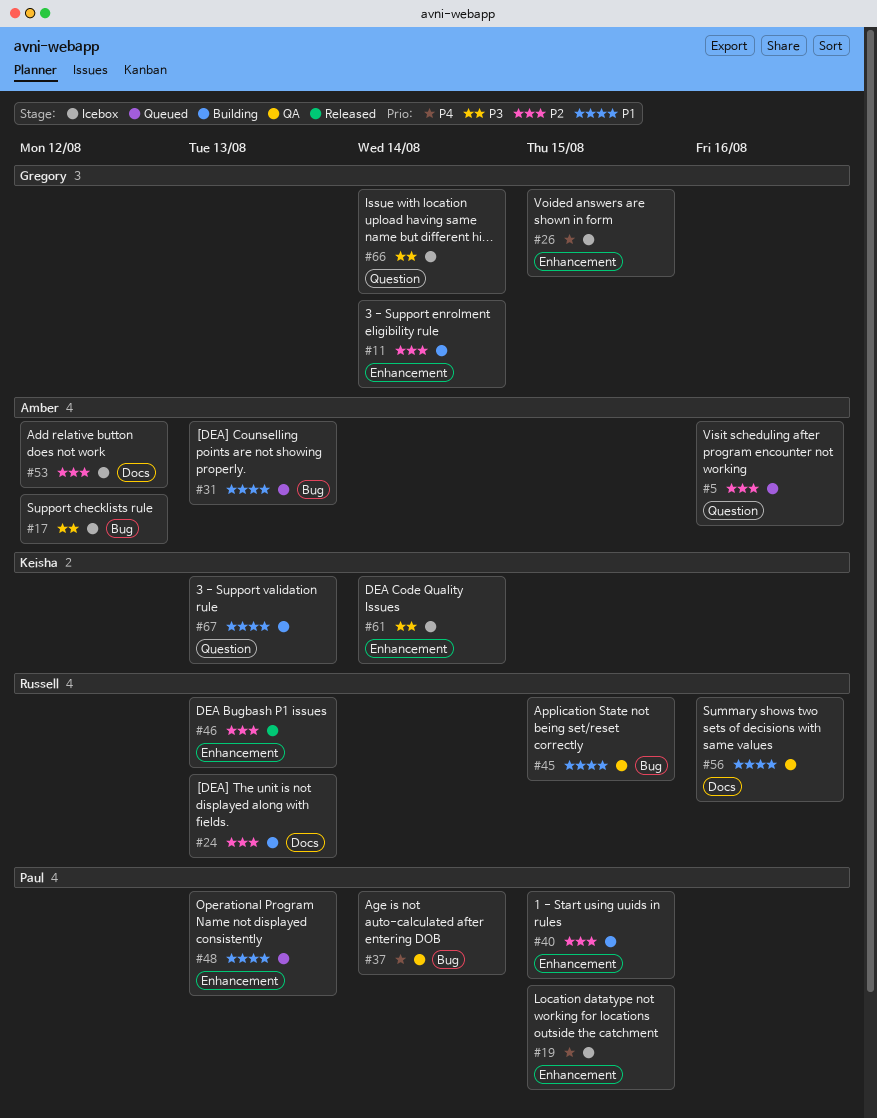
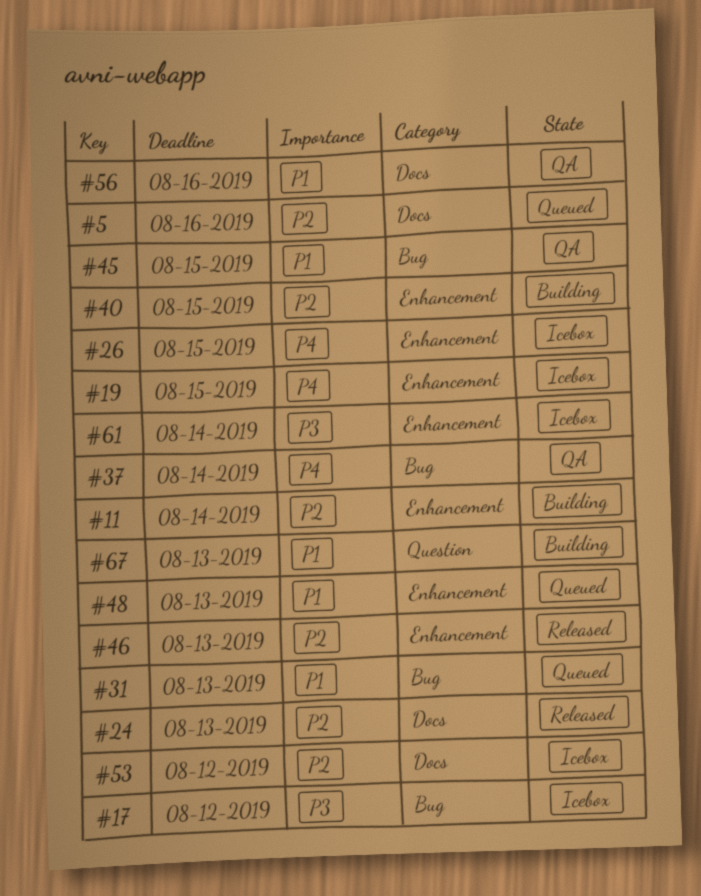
#5, label: Question -> Docs
#24, status: Building -> Released
#66: present -> none

